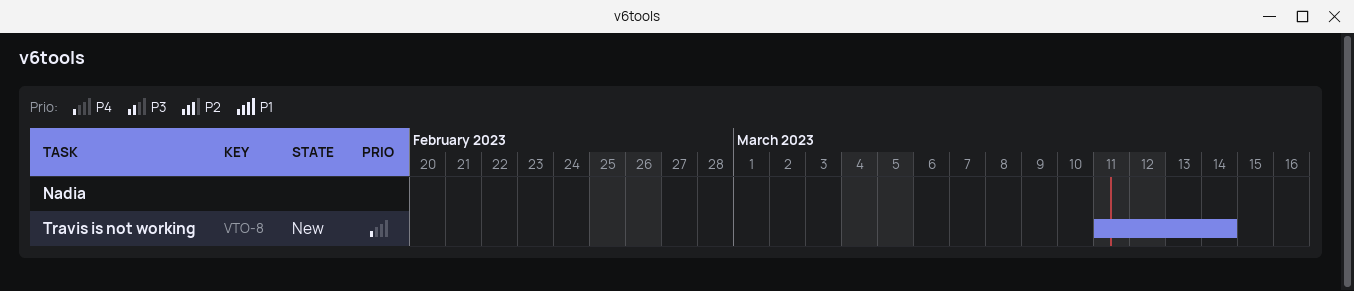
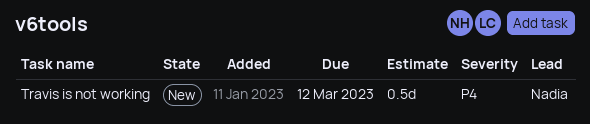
Travis is not working, due: Mar 14 -> Mar 12

